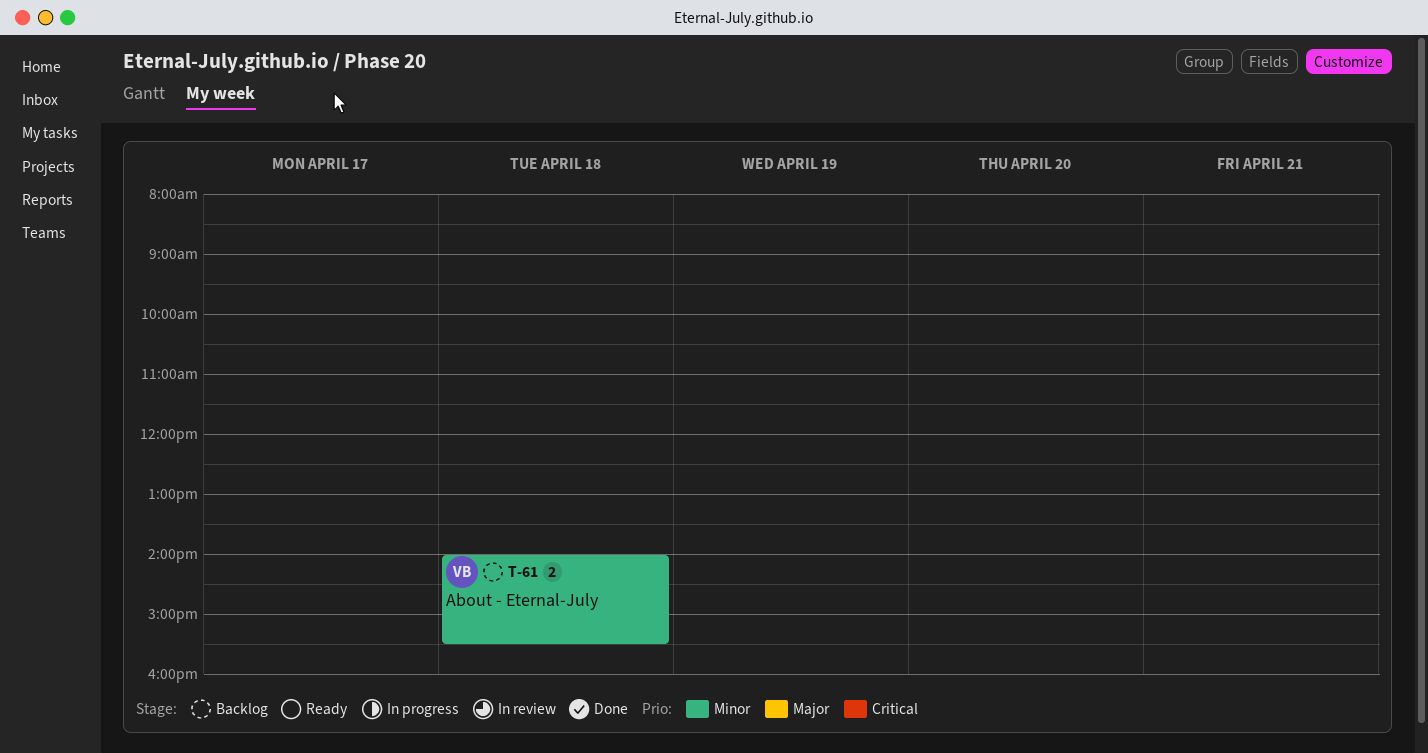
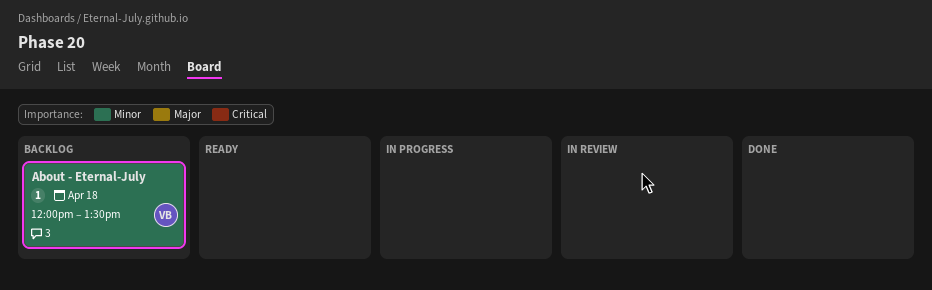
About - Eternal-July, estimate: 2 -> 1
About - Eternal-July, begins: 14:00 -> 12:00
About - Eternal-July, ends: 15:30 -> 13:30

